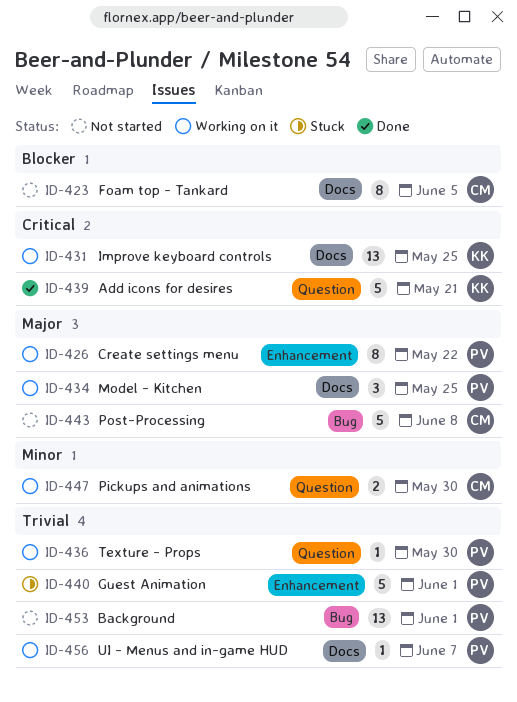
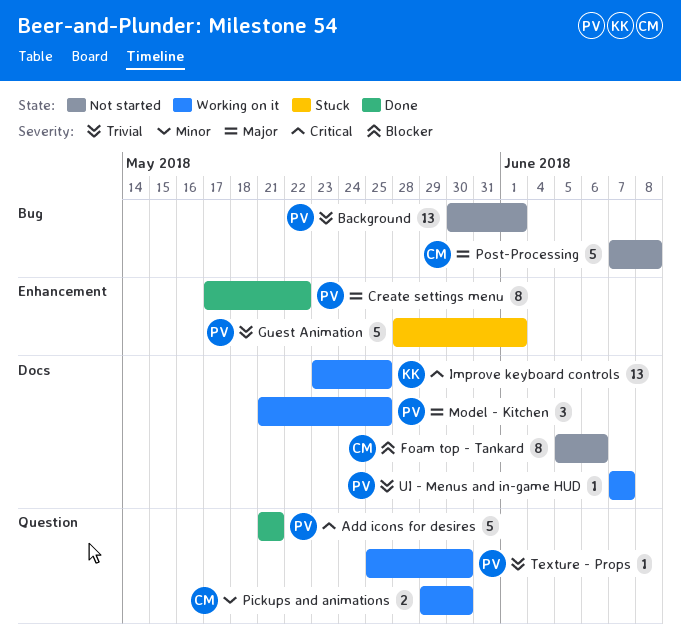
Add icons for desires, owner: KK -> PV
Create settings menu, status: Working on it -> Done
Foam top - Tankard, due: Jun 5 -> Jun 6

